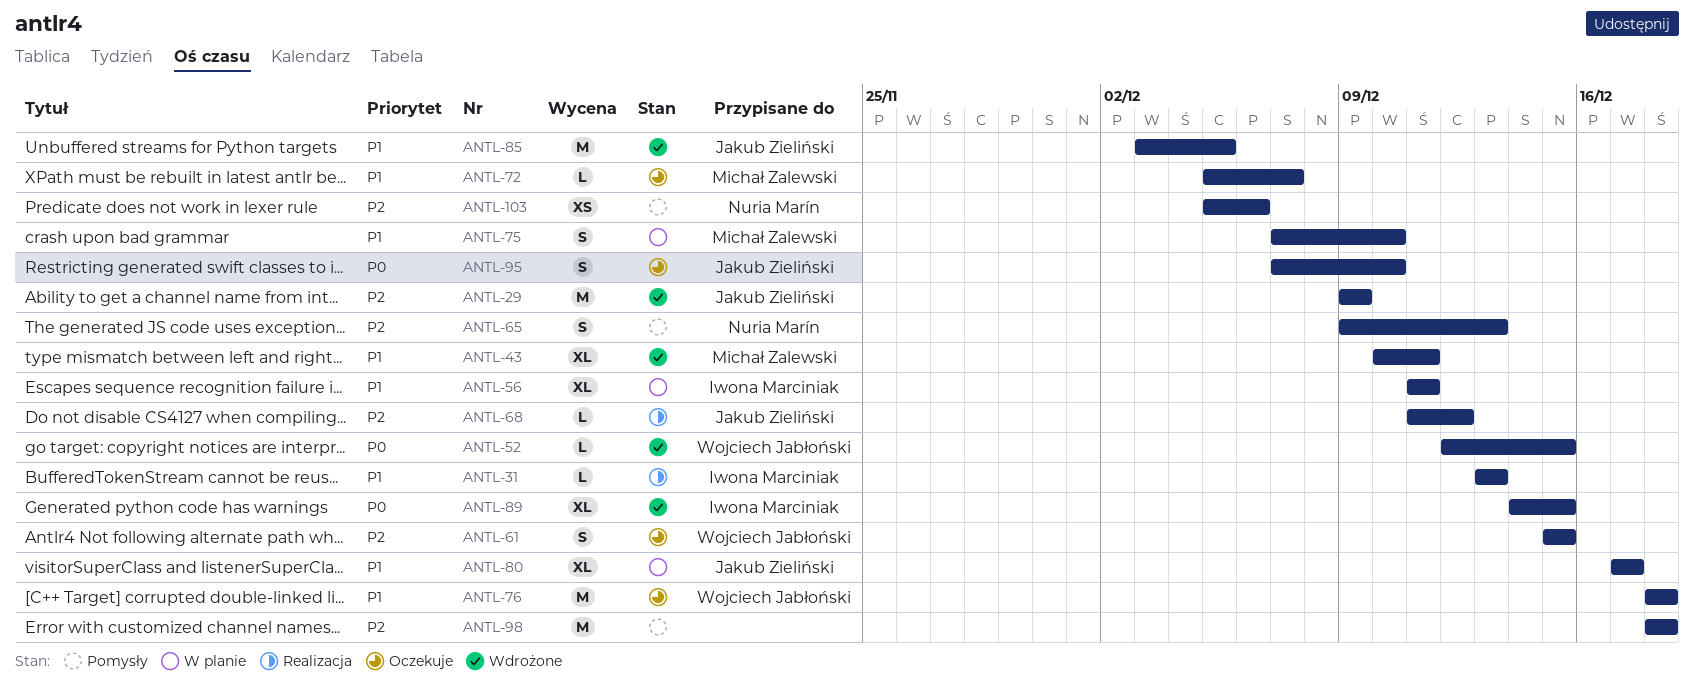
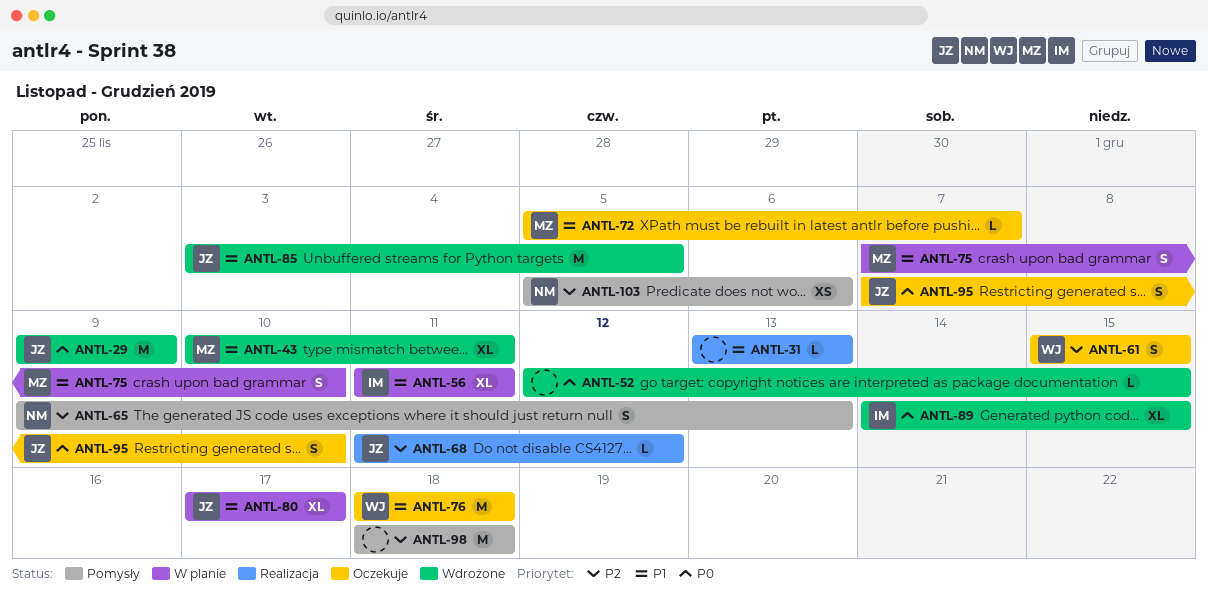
ANTL-29, priority: P2 -> P0
ANTL-31, owner: Iwona Marciniak -> none
ANTL-52, owner: Wojciech Jabłoński -> none

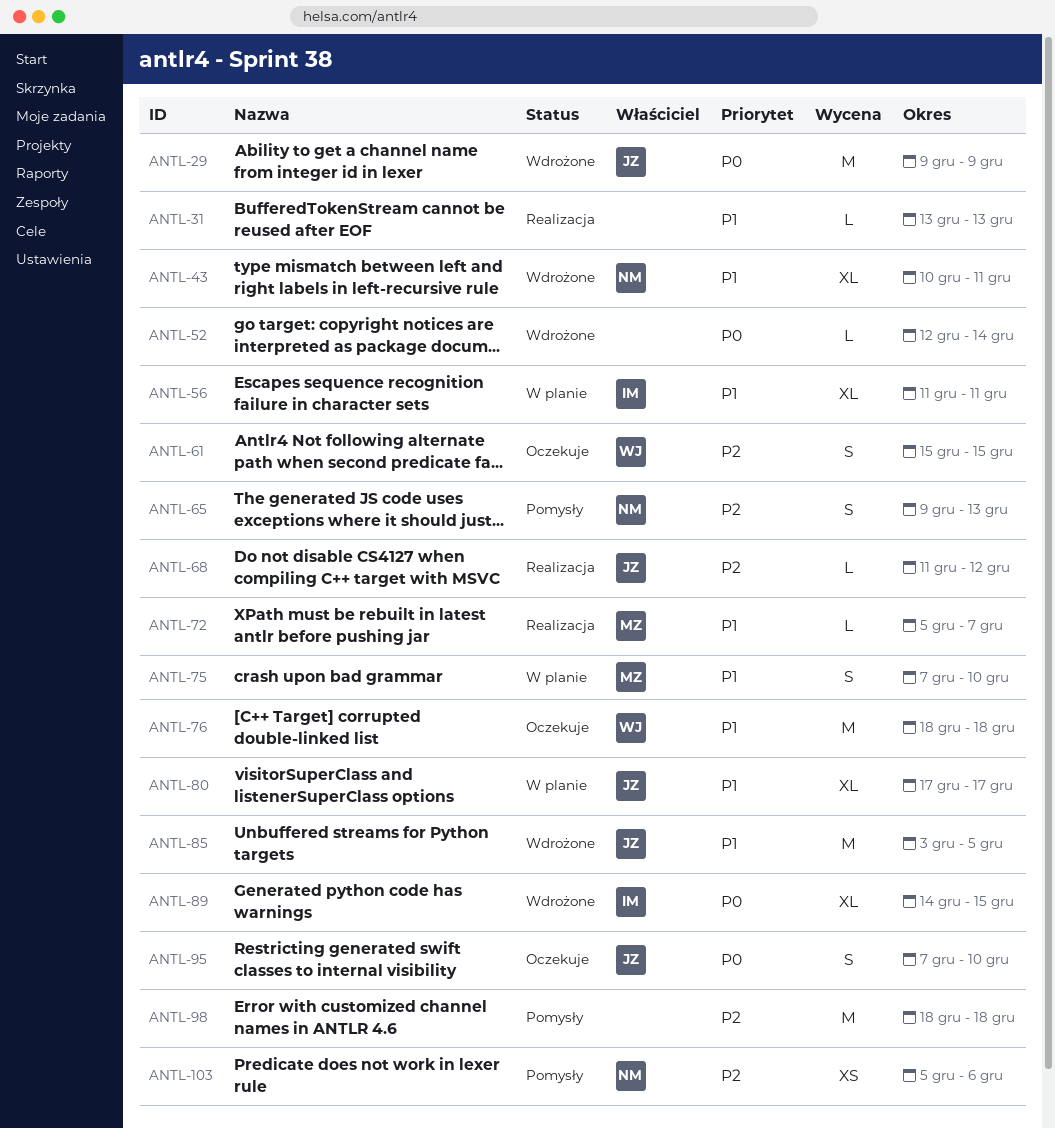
ANTL-43, owner: MZ -> NM
ANTL-52, due: Dec 15 -> Dec 14
ANTL-72, status: Oczekuje -> Realizacja

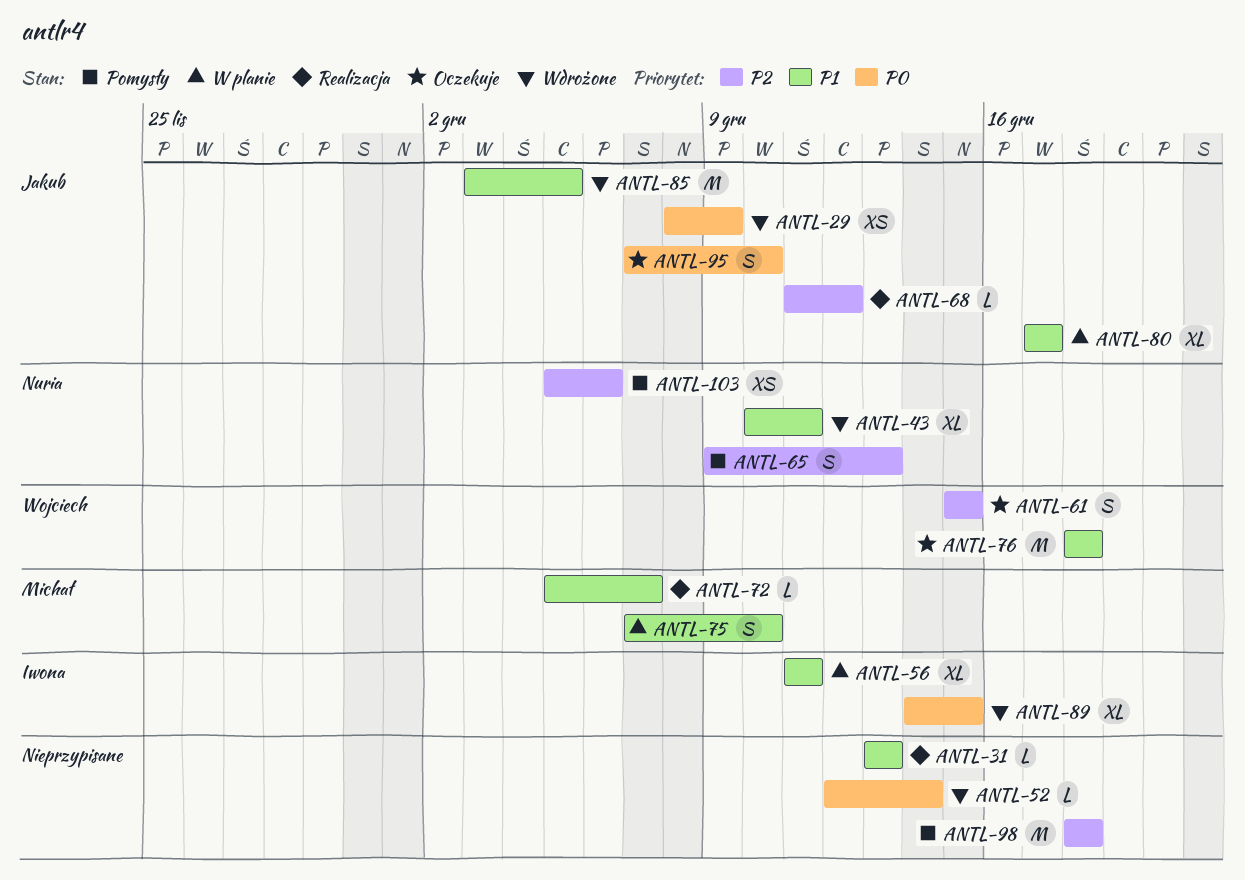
ANTL-29, estimate: M -> XS
ANTL-29, start: Dec 9 -> Dec 8

